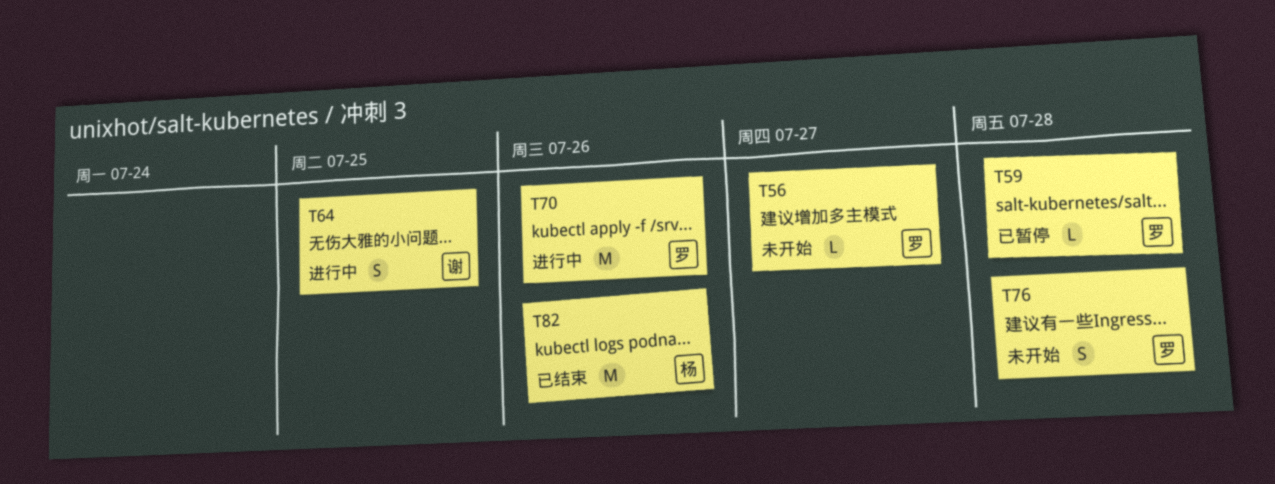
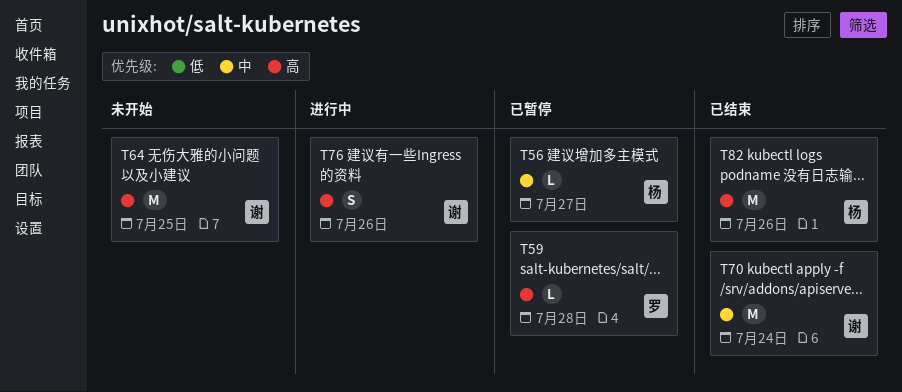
T56, status: 未开始 -> 已暂停
T56, owner: 罗 -> 杨
T64, status: 进行中 -> 未开始
T64, estimate: S -> M
T70, status: 进行中 -> 已结束
T70, owner: 罗 -> 谢
T70, due: Jul 26 -> Jul 24
T76, status: 未开始 -> 进行中
T76, owner: 罗 -> 谢
T76, due: Jul 28 -> Jul 26

